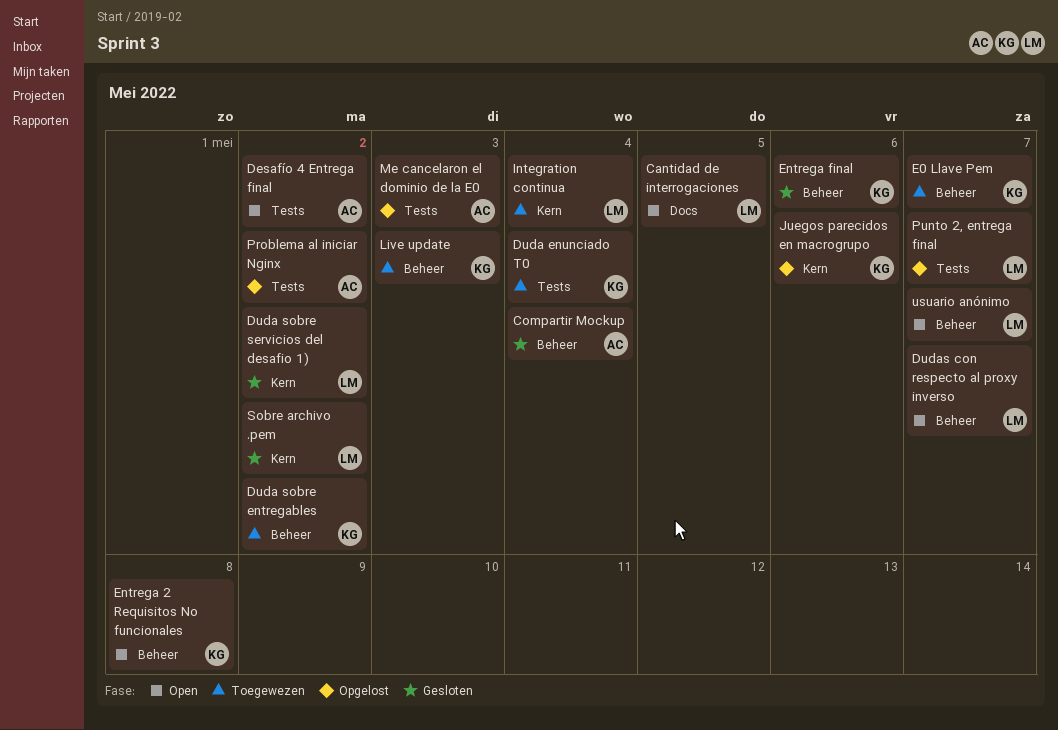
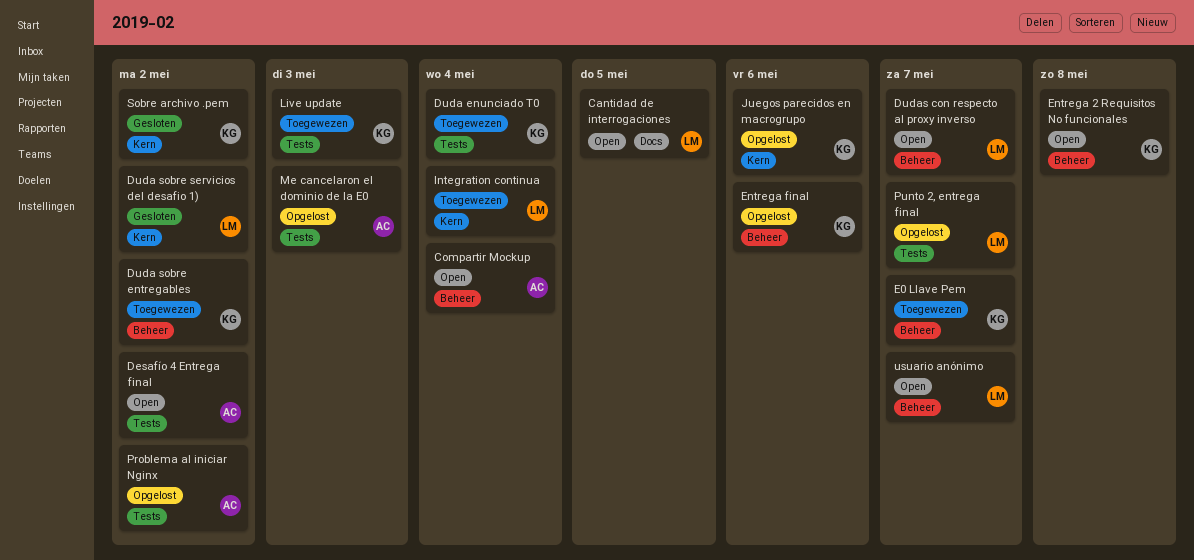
Compartir Mockup, status: Gesloten -> Open
Entrega final, status: Gesloten -> Opgelost
Live update, label: Beheer -> Tests
Sobre archivo .pem, owner: LM -> KG

